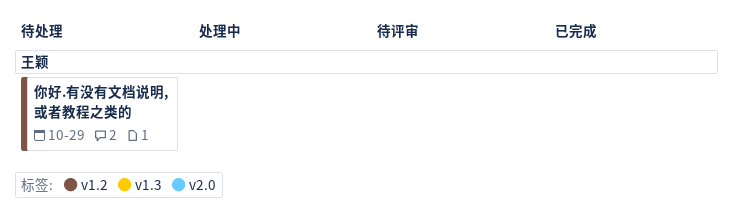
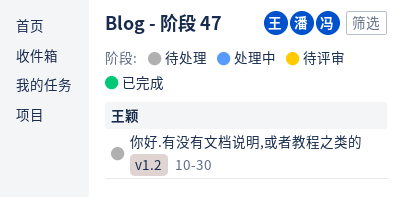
你好.有没有文档说明,或者教程之类的, due: Oct 29 -> Oct 30

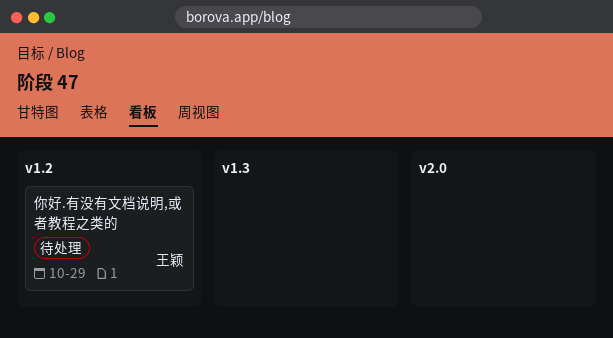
你好.有没有文档说明,或者教程之类的, due: Oct 30 -> Oct 29

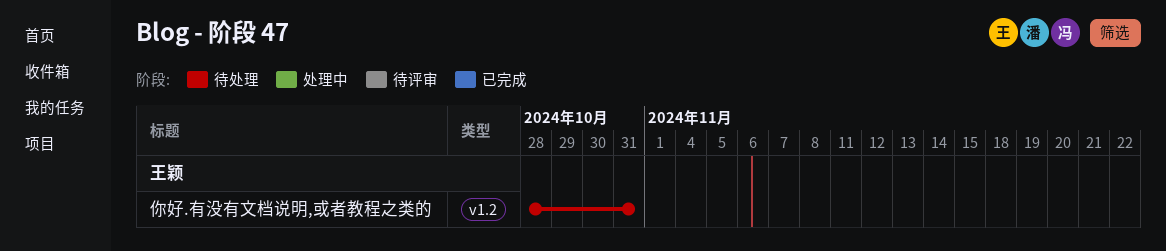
你好.有没有文档说明,或者教程之类的, due: Oct 29 -> Oct 31

